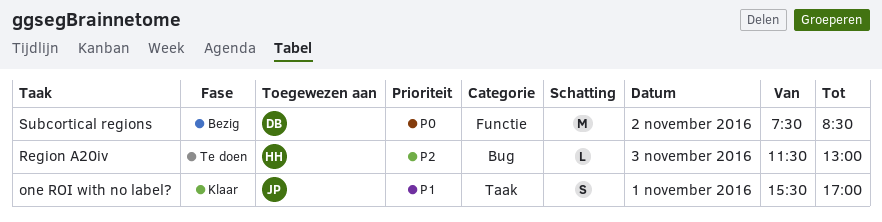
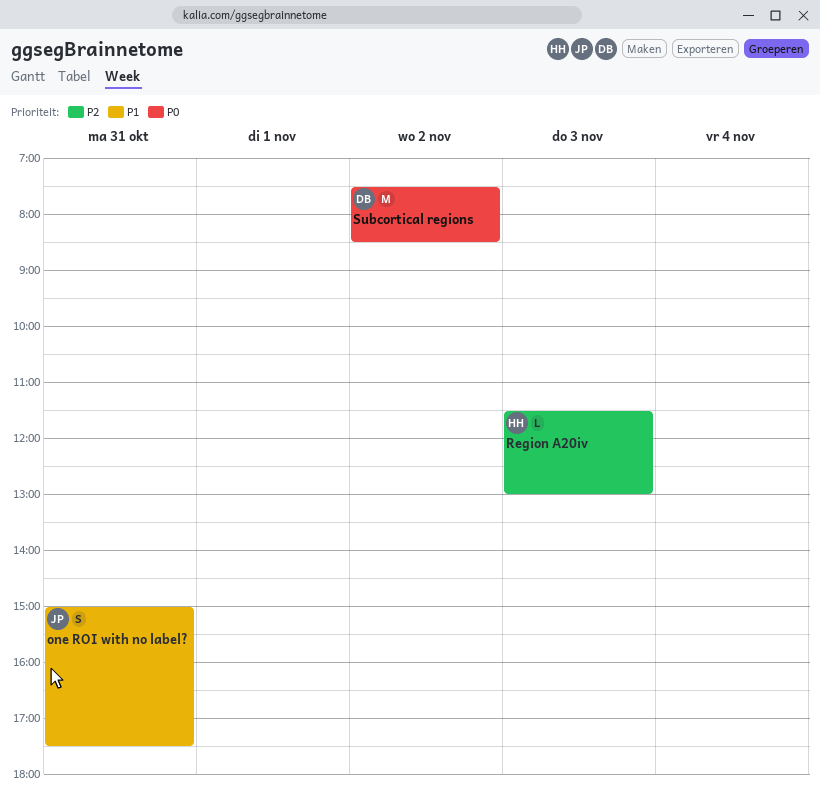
one ROI with no label?, day: Nov 1 -> Oct 31
one ROI with no label?, begins: 15:30 -> 15:00
one ROI with no label?, ends: 17:00 -> 17:30

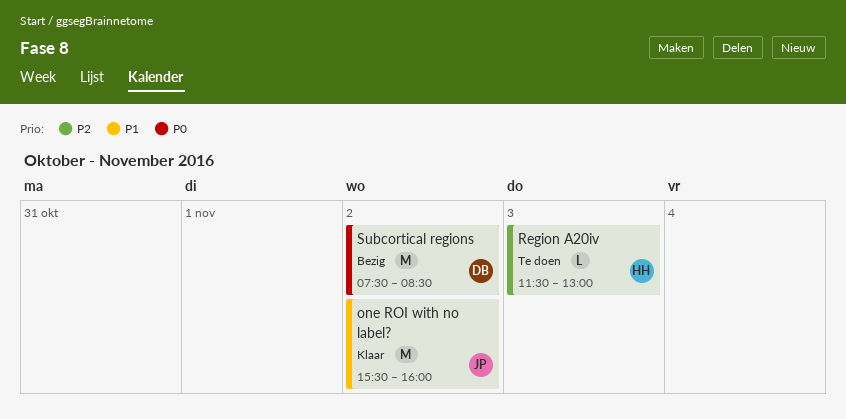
one ROI with no label?, estimate: S -> M
one ROI with no label?, day: Oct 31 -> Nov 2
one ROI with no label?, begins: 15:00 -> 15:30
one ROI with no label?, ends: 17:30 -> 16:00

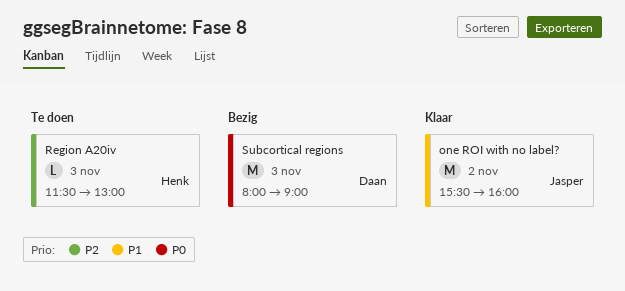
Subcortical regions, day: Nov 2 -> Nov 3
Subcortical regions, begins: 07:30 -> 08:00
Subcortical regions, ends: 08:30 -> 09:00

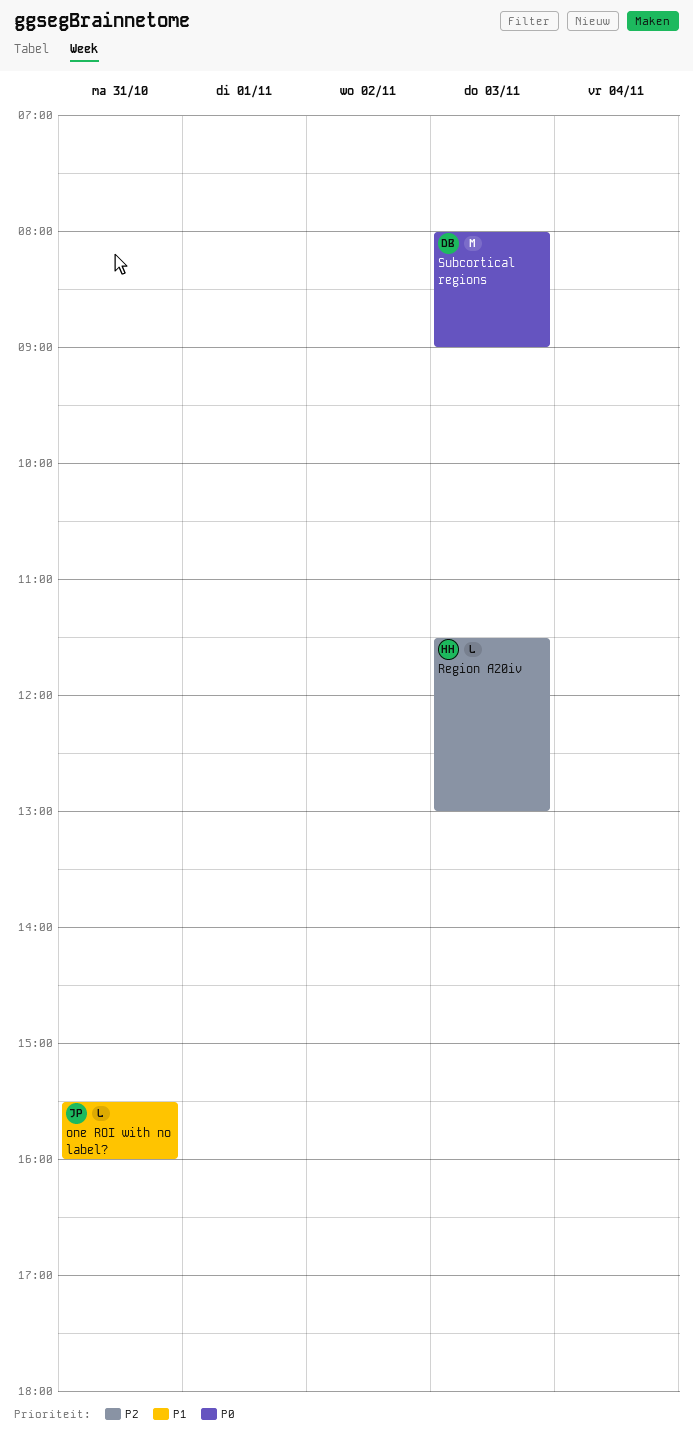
one ROI with no label?, estimate: M -> L
one ROI with no label?, day: Nov 2 -> Oct 31

